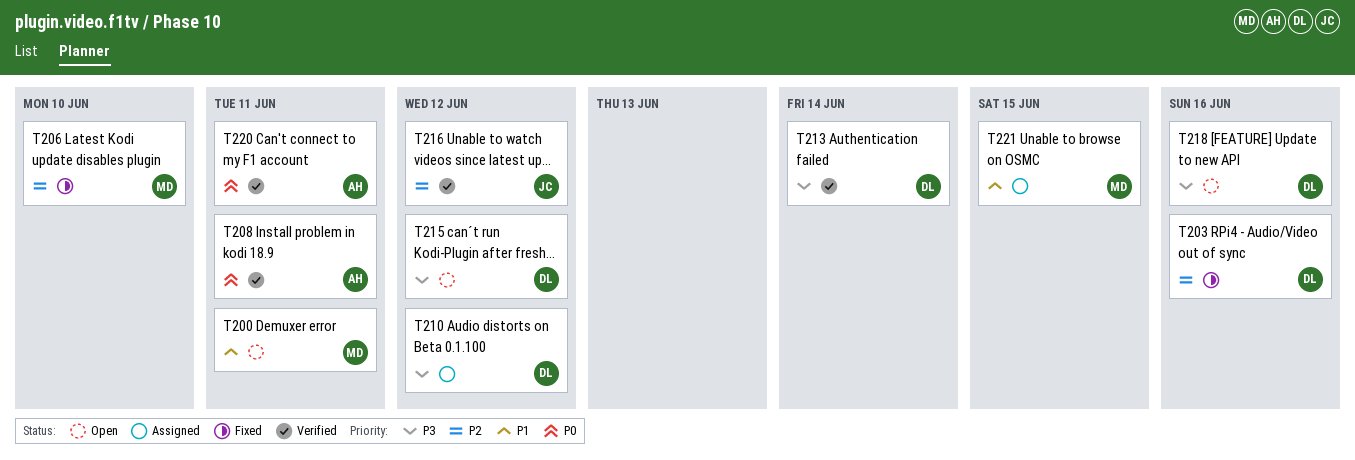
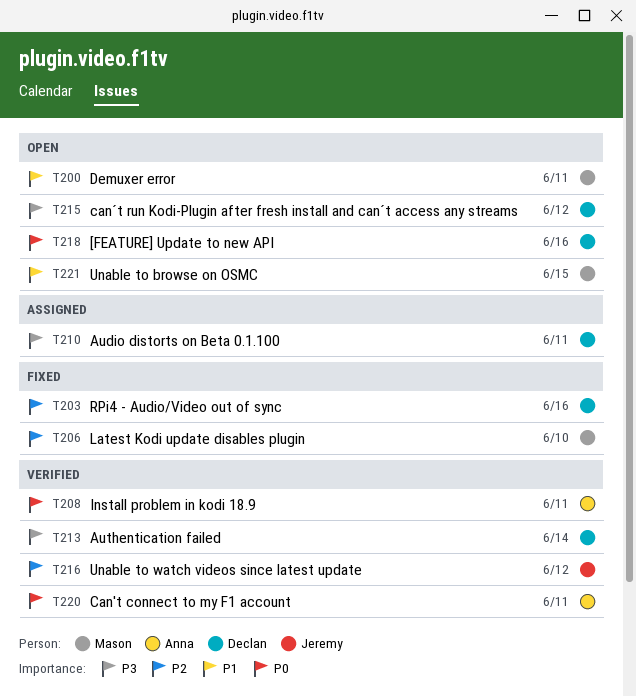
T210, due: Jun 12 -> Jun 11
T218, priority: P3 -> P0
T221, status: Assigned -> Open

